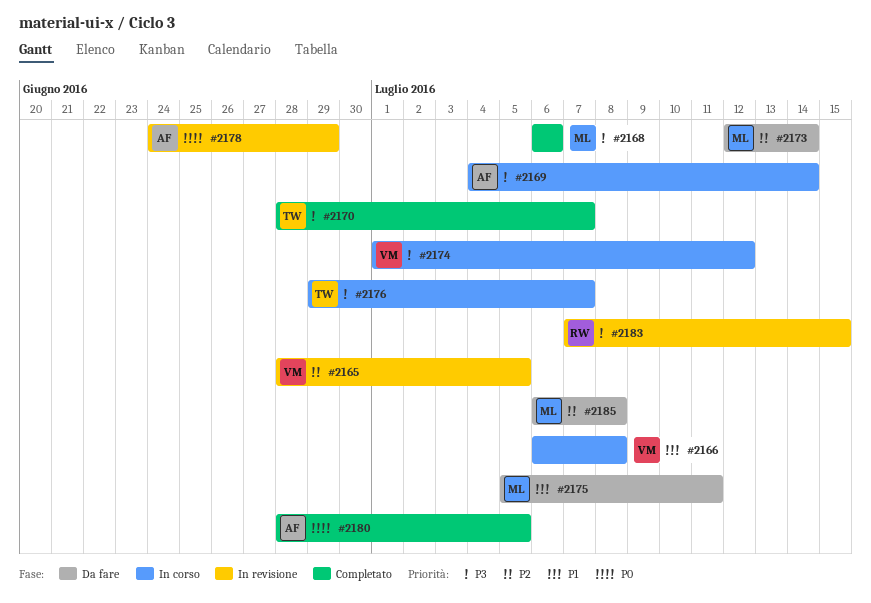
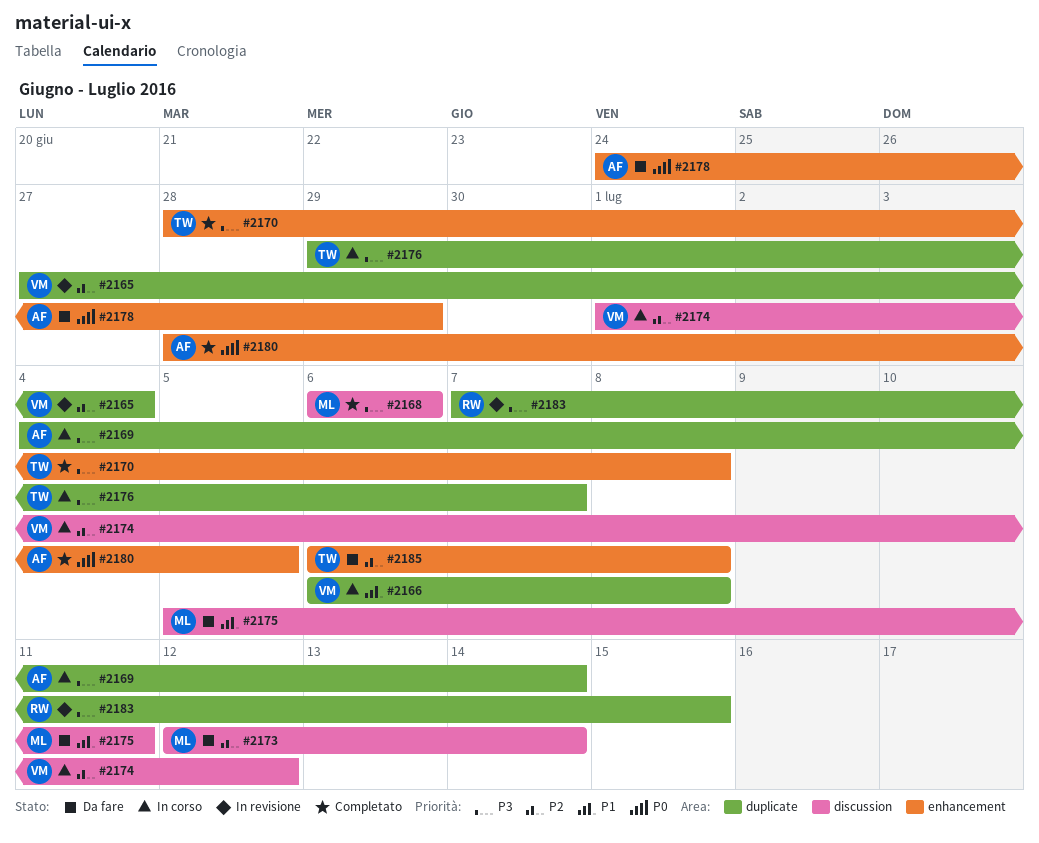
#2165, start: Jun 28 -> Jun 27
#2165, due: Jul 5 -> Jul 4
#2170, due: Jul 7 -> Jul 8
#2174, priority: P3 -> P2
#2178, status: In revisione -> Da fare
#2185, owner: ML -> TW

